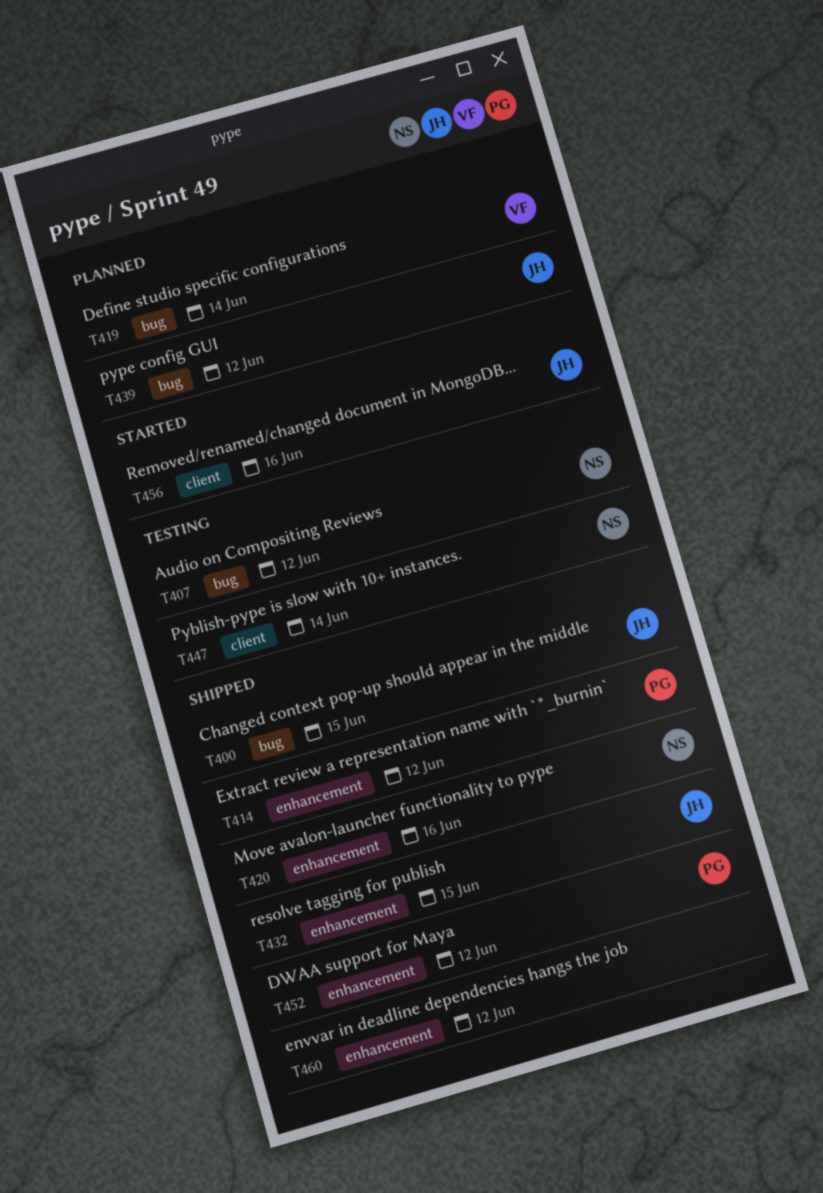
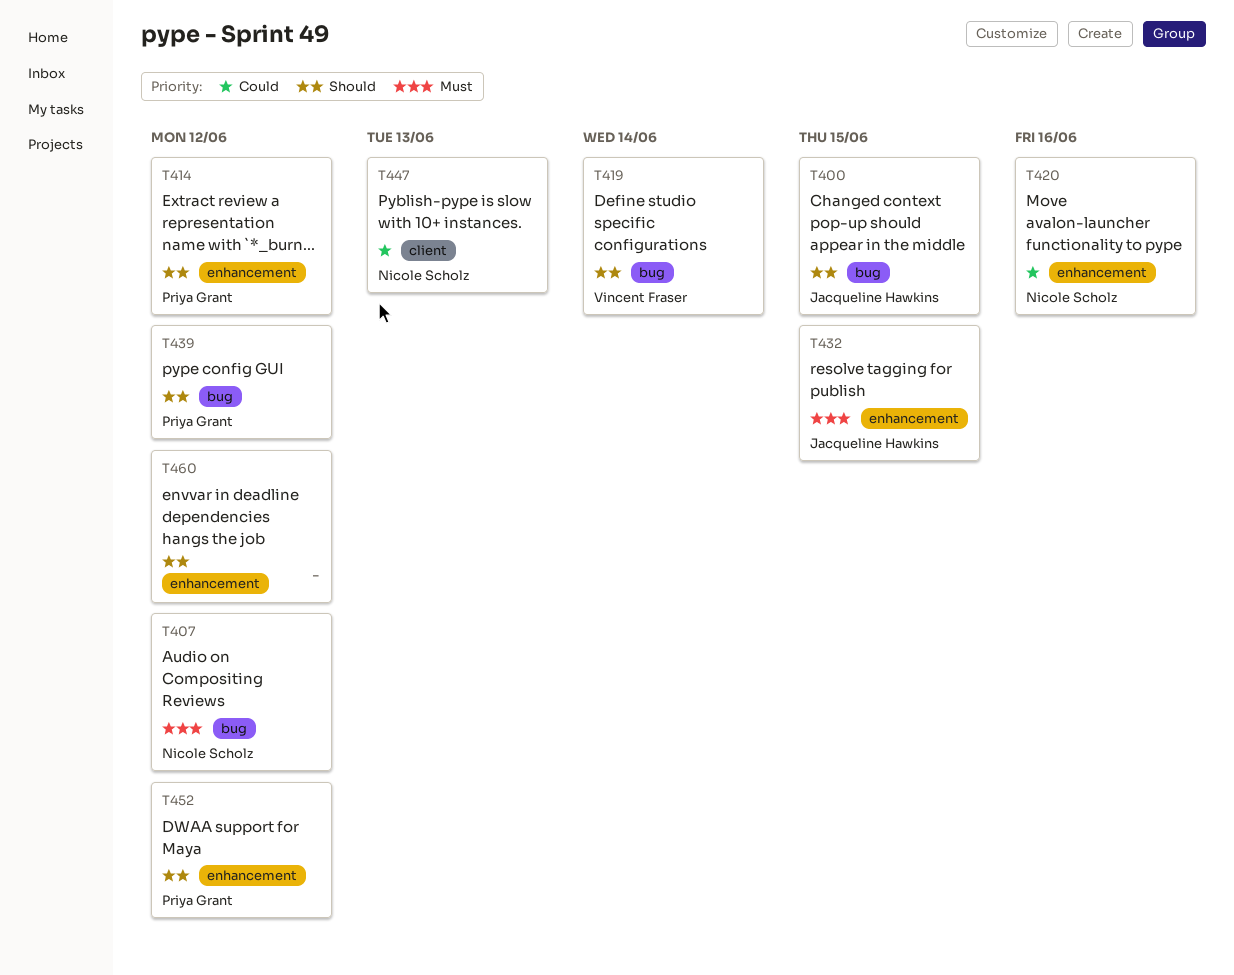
T439, owner: Jacqueline Hawkins -> Priya Grant
T447, due: Jun 14 -> Jun 13
T456: present -> none

